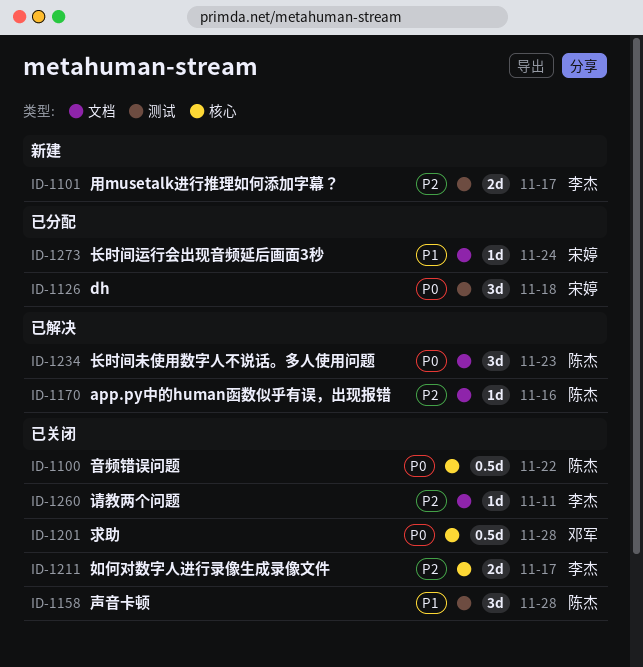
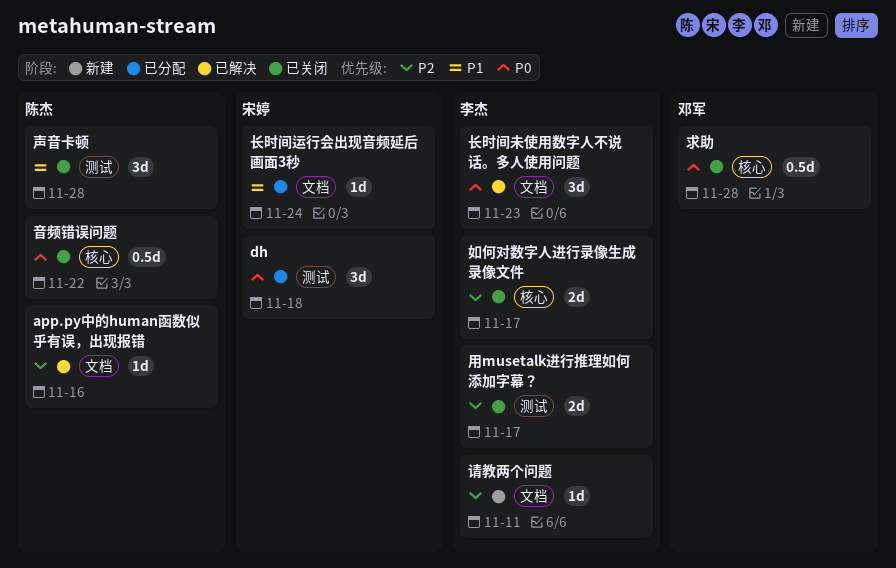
用musetalk进行推理如何添加字幕？, status: 新建 -> 已关闭
请教两个问题, status: 已关闭 -> 新建
长时间未使用数字人不说话。多人使用问题, owner: 陈杰 -> 李杰

